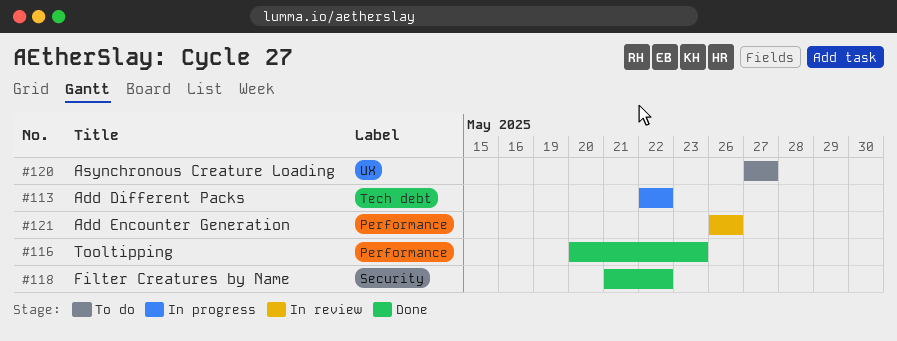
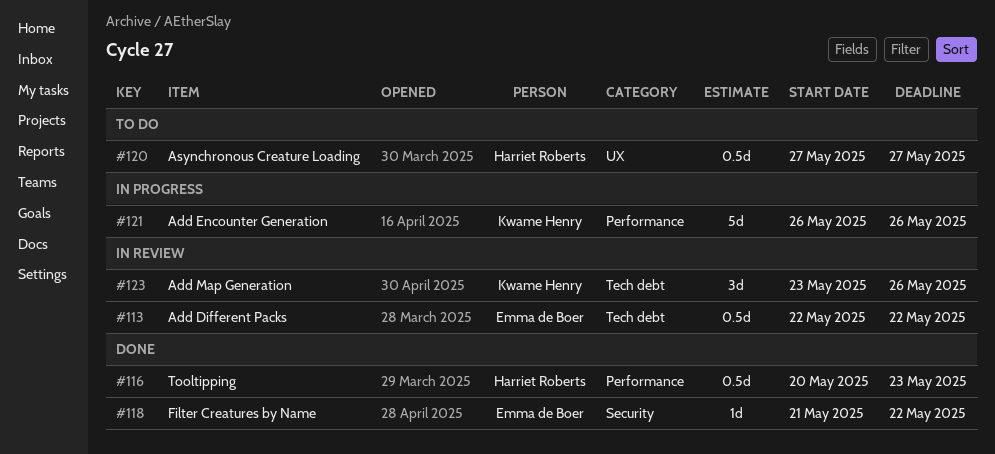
#113, status: In progress -> In review
#121, status: In review -> In progress
#123: none -> present

